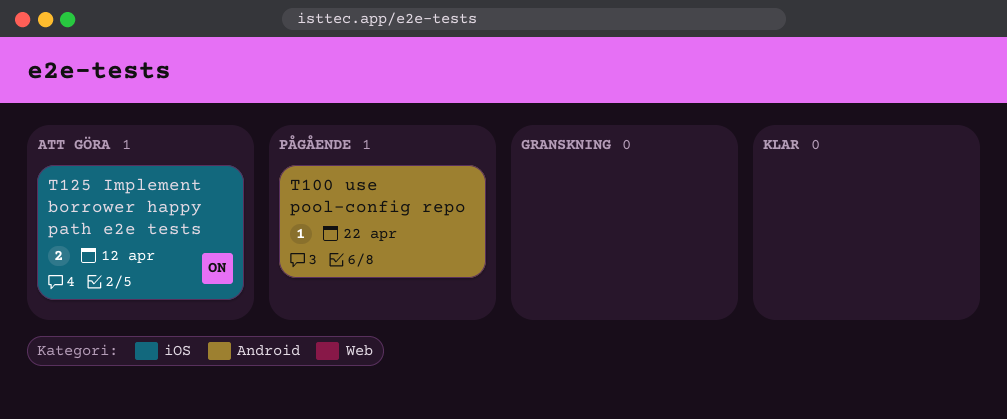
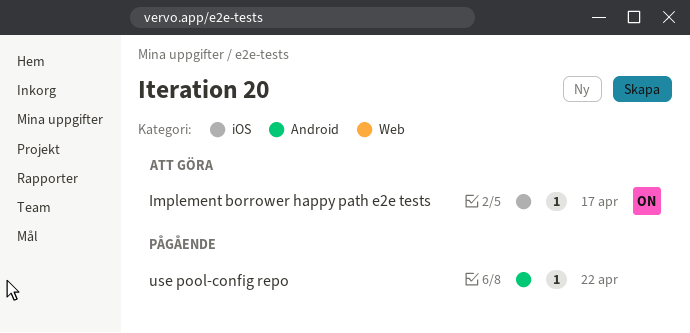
Implement borrower happy path e2e tests, estimate: 2 -> 1
Implement borrower happy path e2e tests, due: Apr 12 -> Apr 17

